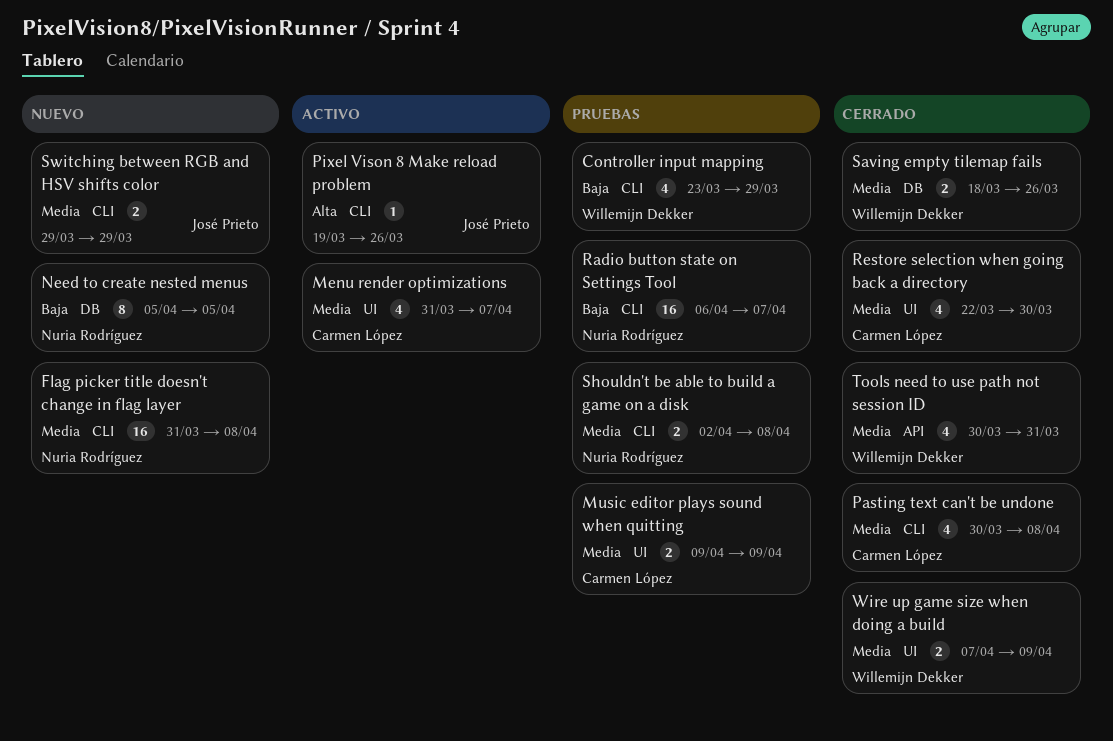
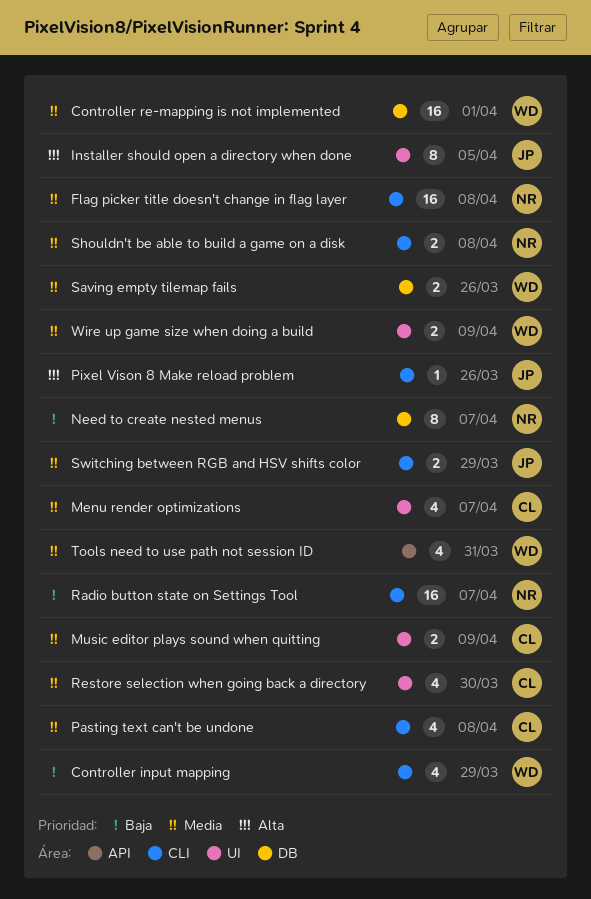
Controller re-mapping is not implemented: none -> present
Installer should open a directory when done: none -> present
Need to create nested menus, due: Apr 5 -> Apr 7

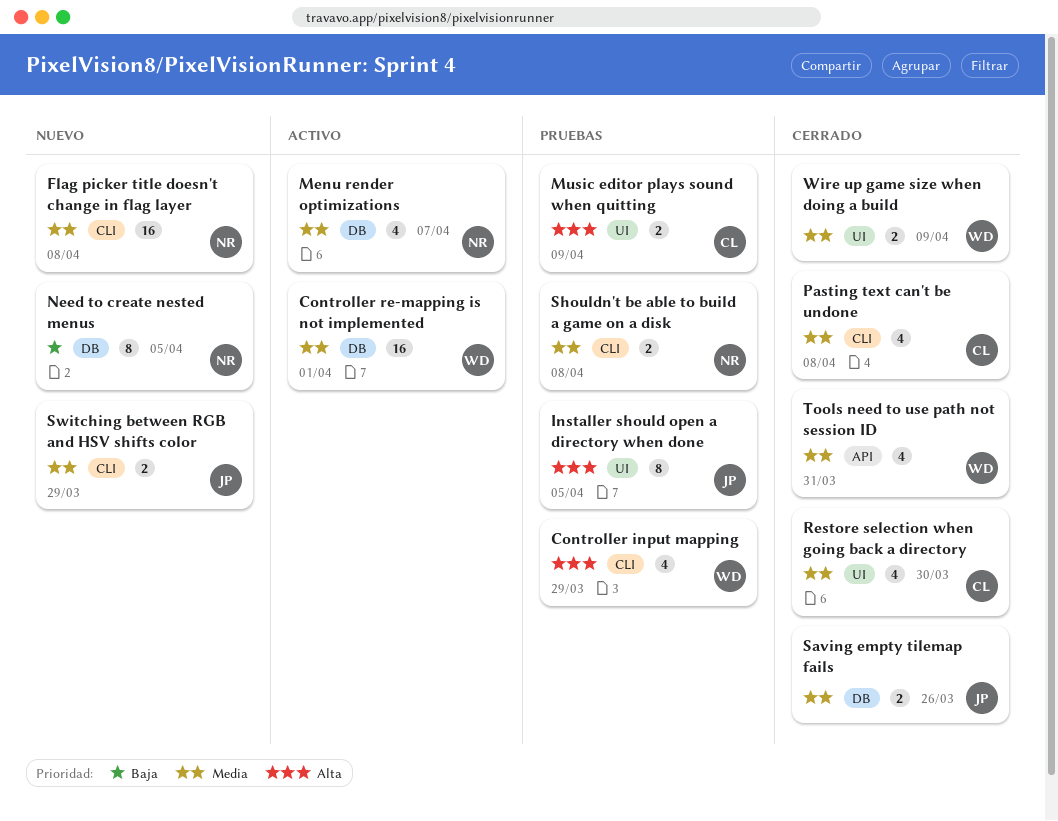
Controller input mapping, priority: Baja -> Alta
Menu render optimizations, owner: CL -> NR
Menu render optimizations, label: UI -> DB
Music editor plays sound when quitting, priority: Media -> Alta
Need to create nested menus, due: Apr 7 -> Apr 5
Pixel Vison 8 Make reload problem: present -> none
Radio button state on Settings Tool: present -> none
Saving empty tilemap fails, owner: WD -> JP

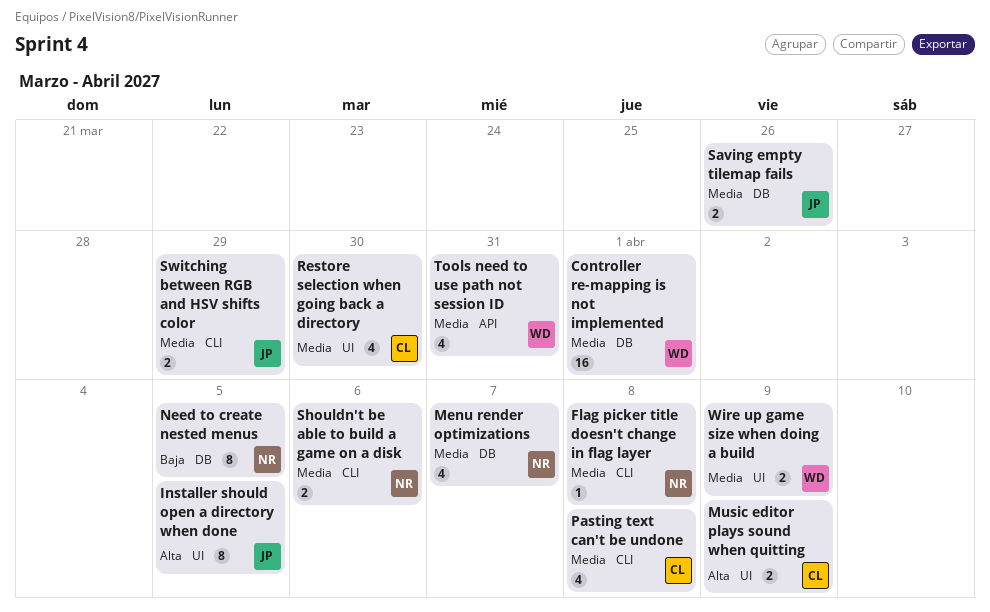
Controller input mapping: present -> none
Flag picker title doesn't change in flag layer, estimate: 16 -> 1
Shouldn't be able to build a game on a disk, due: Apr 8 -> Apr 6

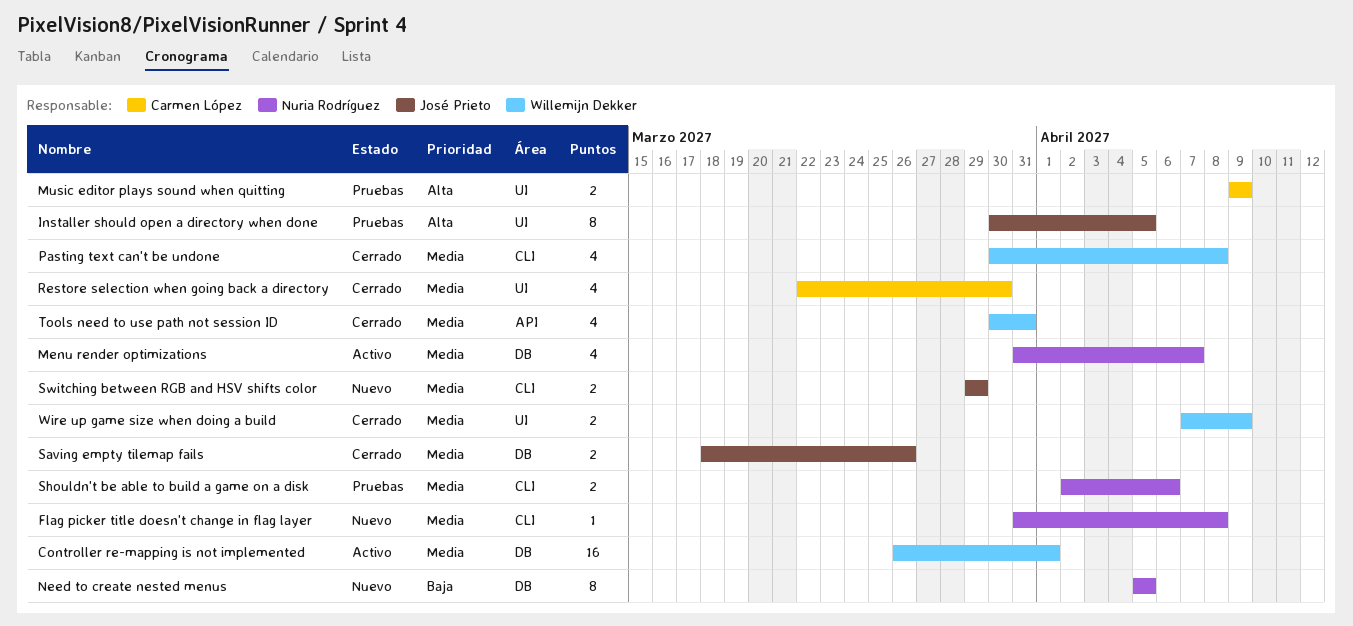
Pasting text can't be undone, owner: Carmen López -> Willemijn Dekker

